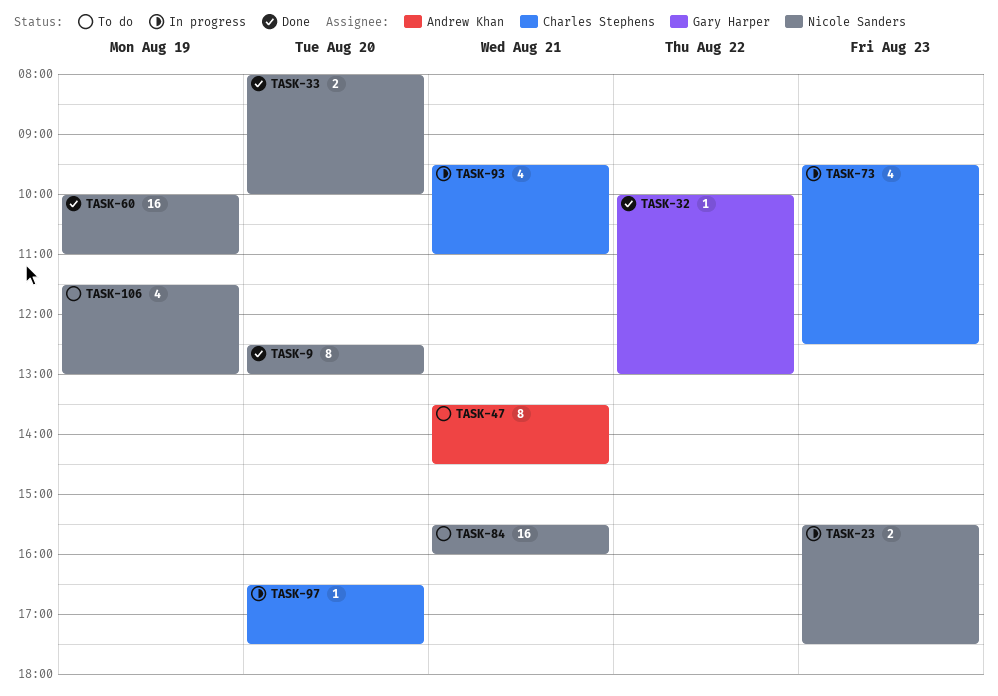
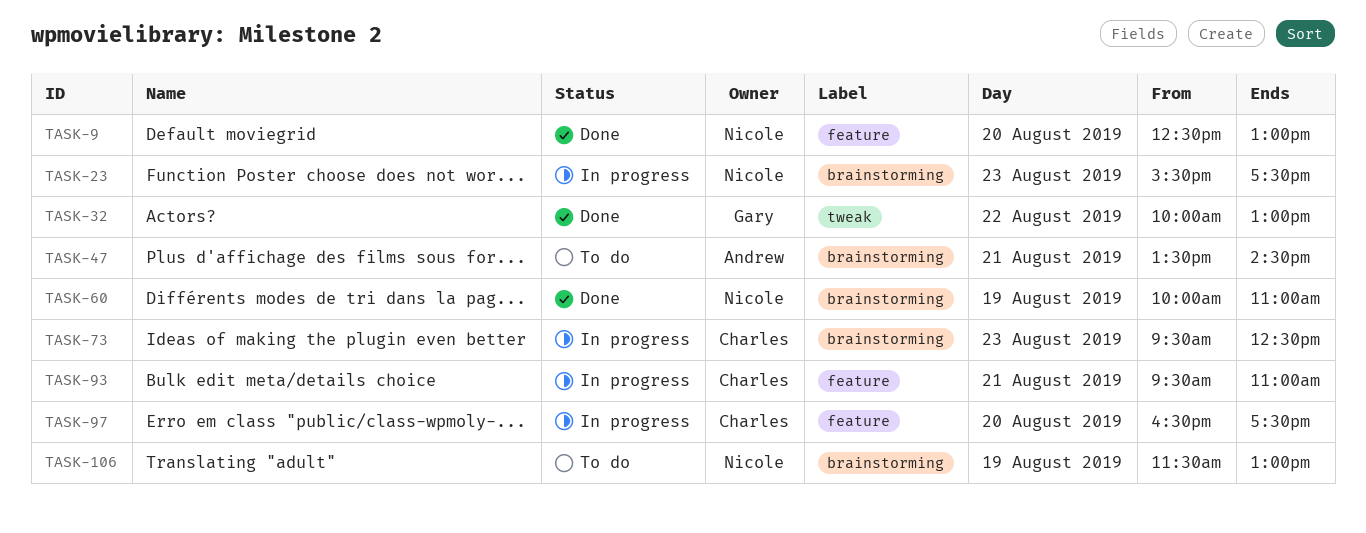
TASK-33: present -> none
TASK-84: present -> none

